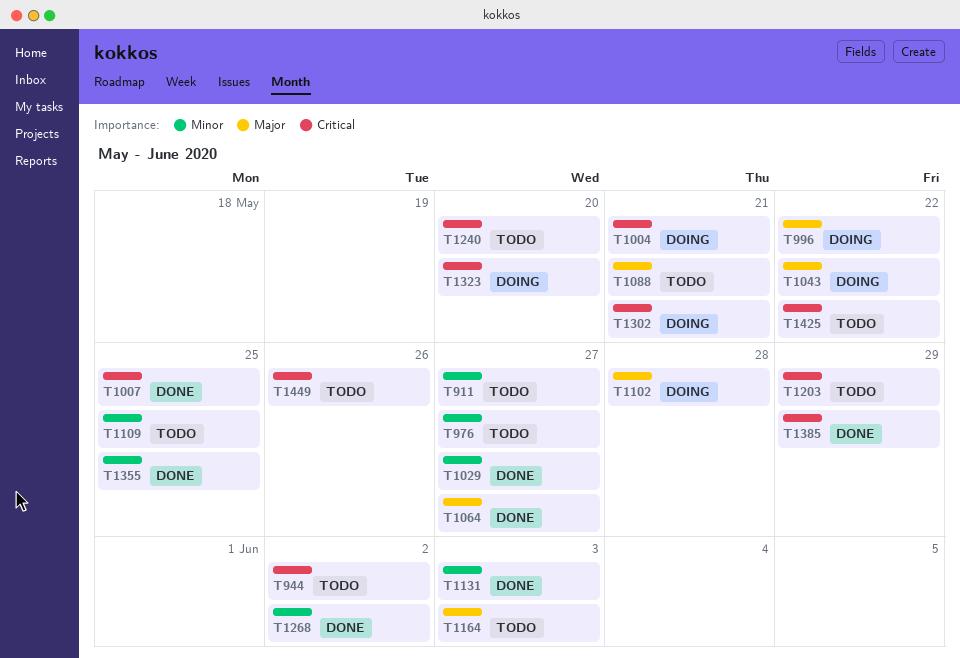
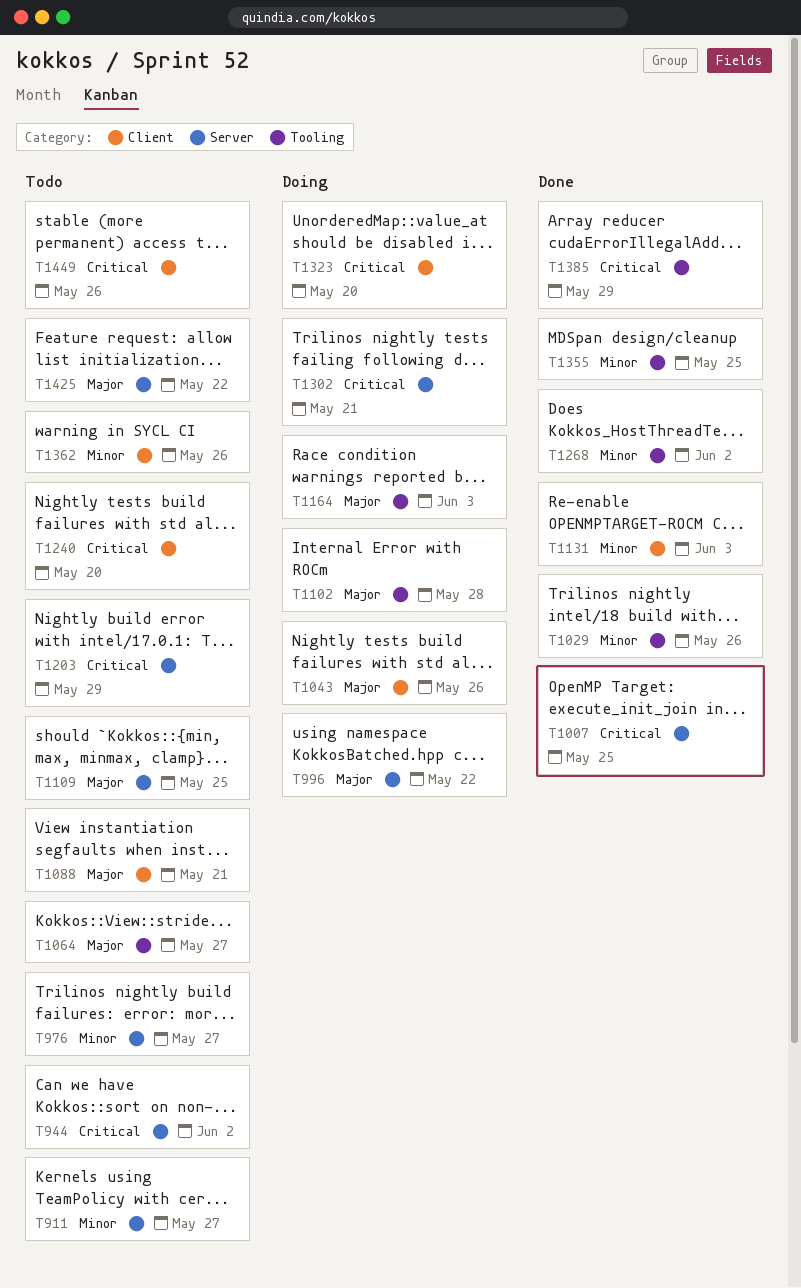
T1004: present -> none
T1029, due: May 27 -> May 26
T1043, due: May 22 -> May 26
T1064, status: Done -> Todo
T1109, priority: Minor -> Major
T1164, status: Todo -> Doing
T1362: none -> present
T1425, priority: Critical -> Major

